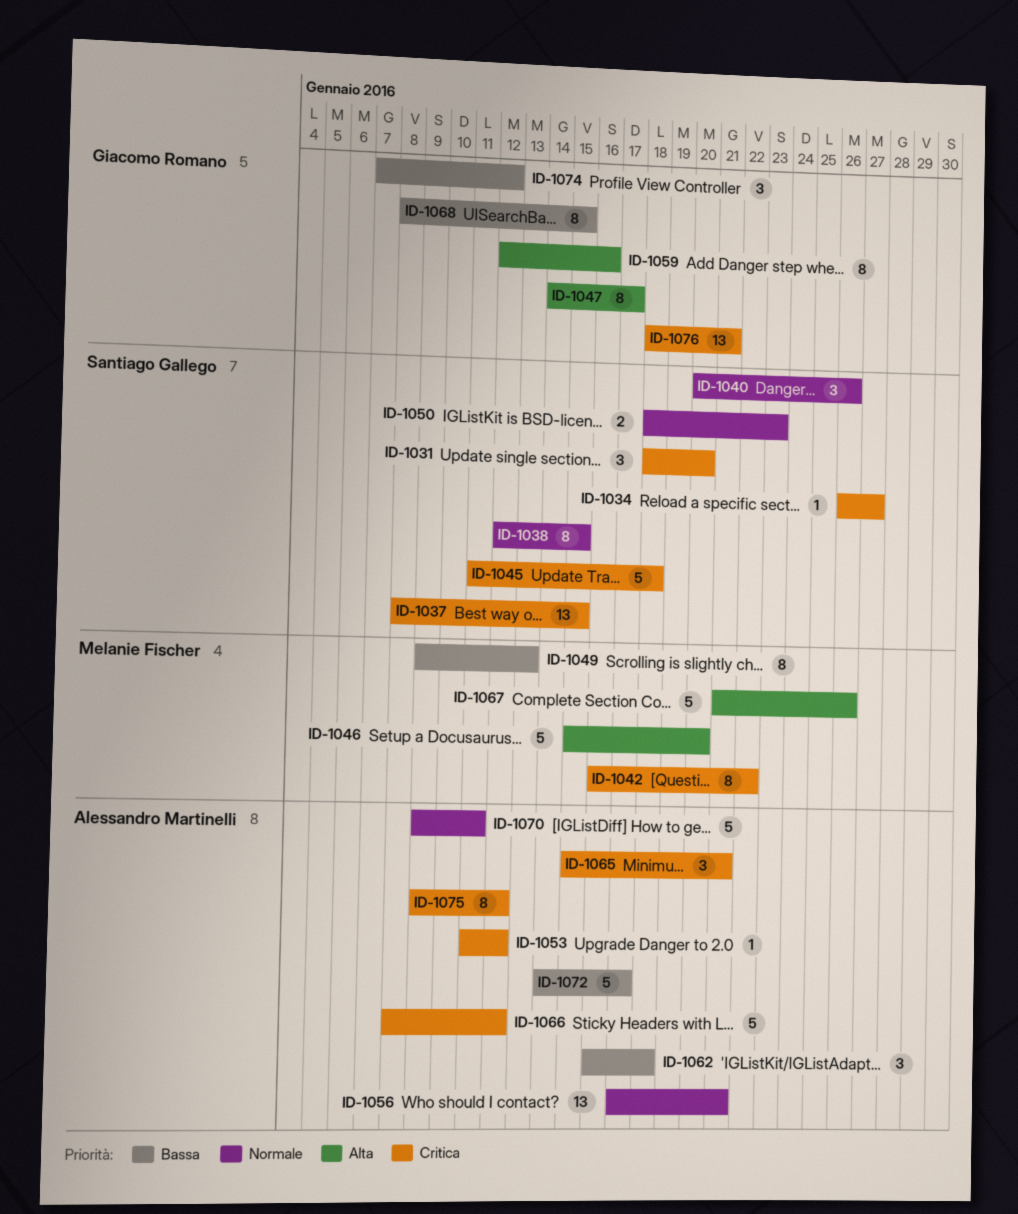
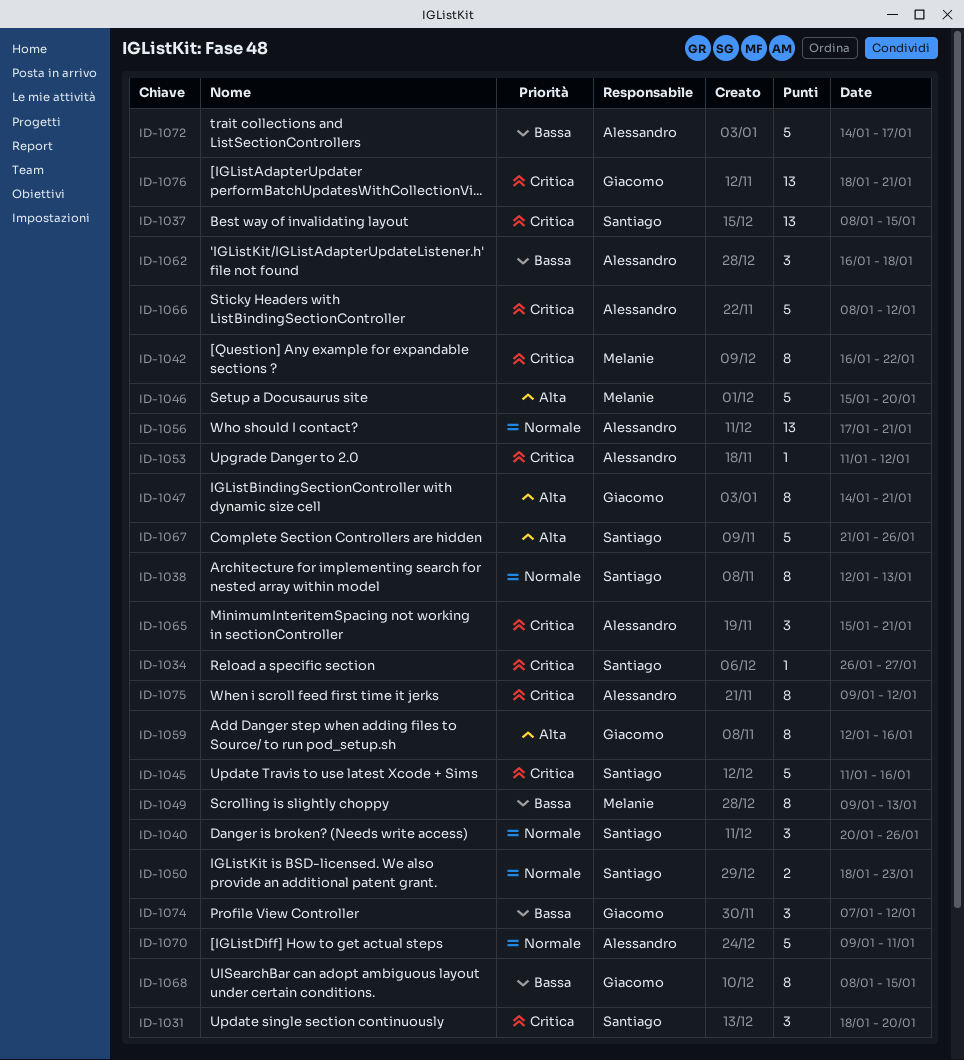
ID-1038, due: Jan 15 -> Jan 13
ID-1045, due: Jan 18 -> Jan 16
ID-1047, due: Jan 17 -> Jan 21
ID-1067, owner: Melanie Fischer -> Santiago Gallego

